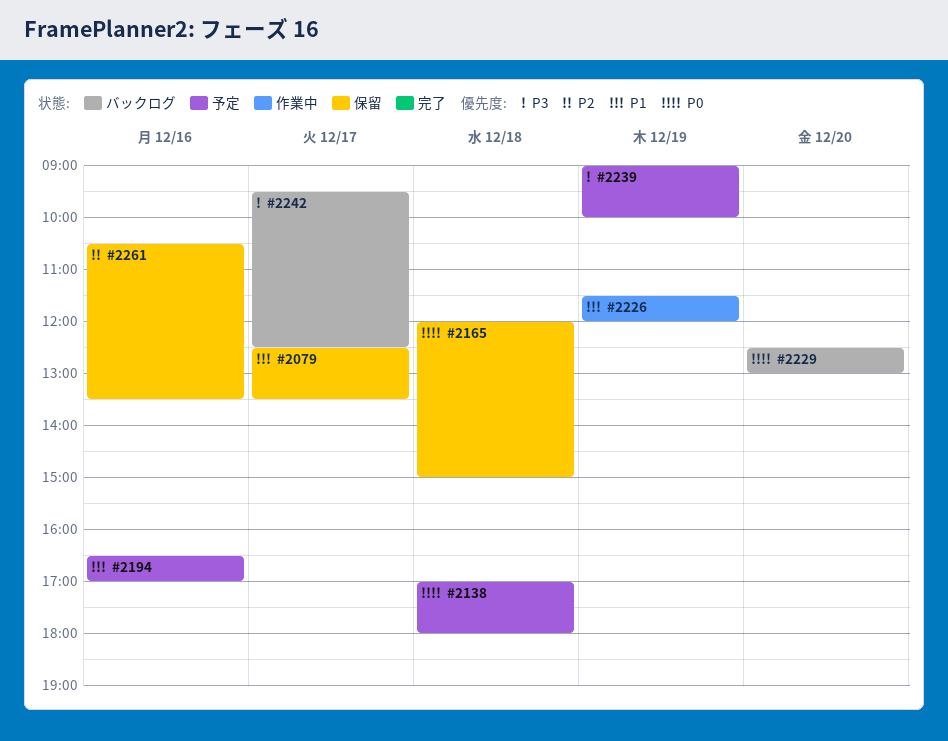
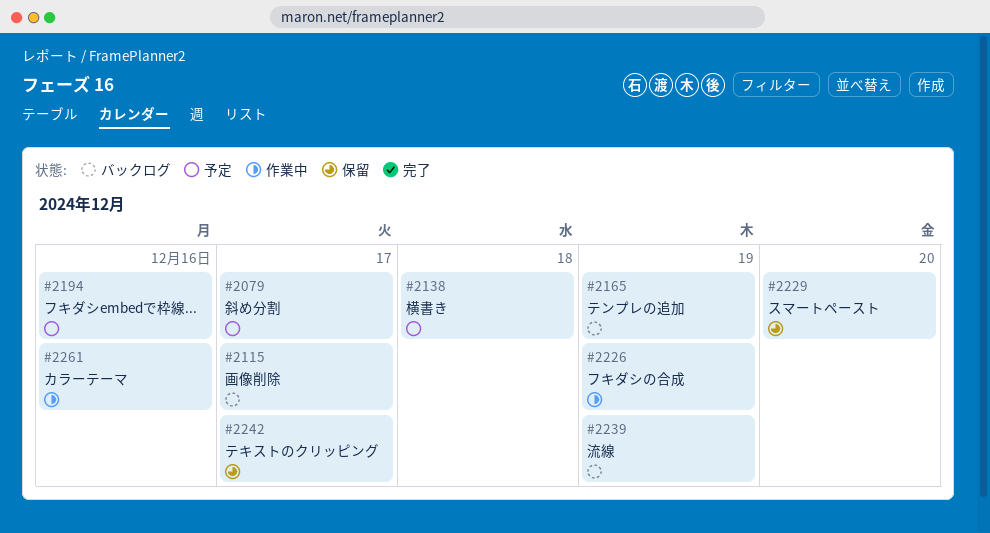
#2079, status: 保留 -> 予定
#2115: none -> present
#2165, status: 保留 -> バックログ
#2165, day: Dec 18 -> Dec 19
#2229, status: バックログ -> 保留
#2239, status: 予定 -> バックログ
#2242, status: バックログ -> 保留
#2261, status: 保留 -> 作業中

